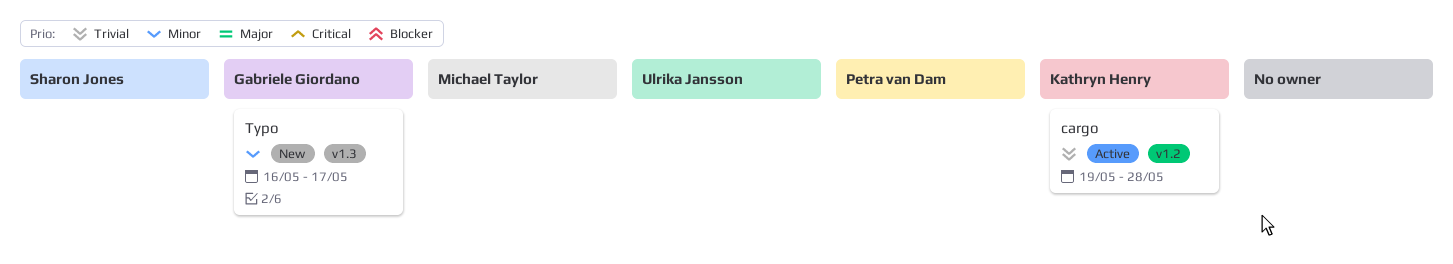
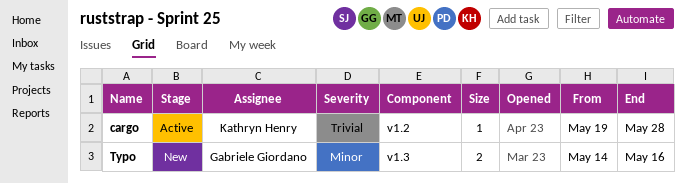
Typo, start: May 16 -> May 14
Typo, due: May 17 -> May 16

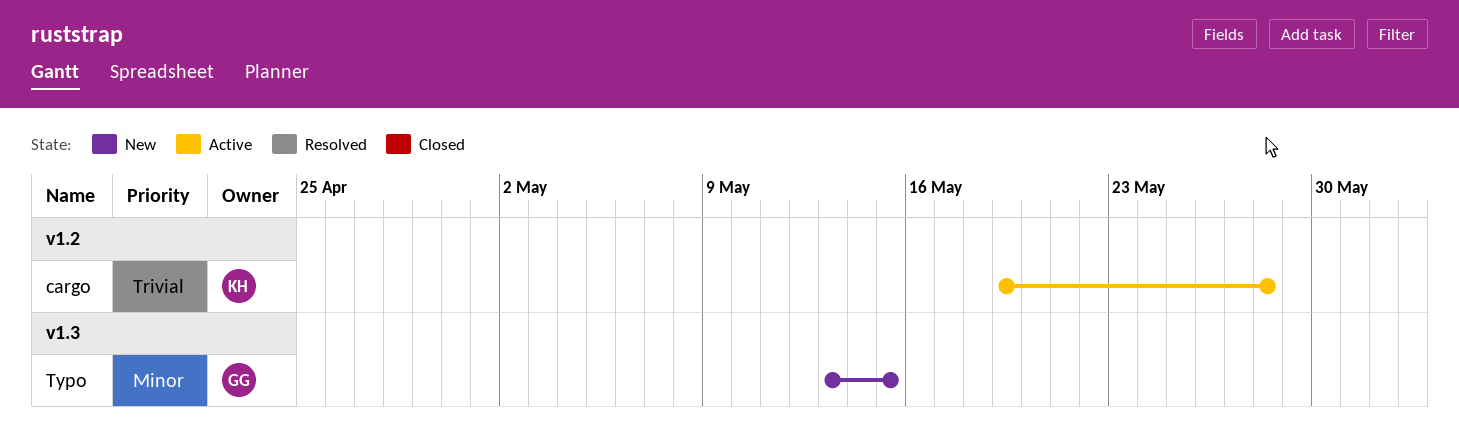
Typo, start: May 14 -> May 13
Typo, due: May 16 -> May 15

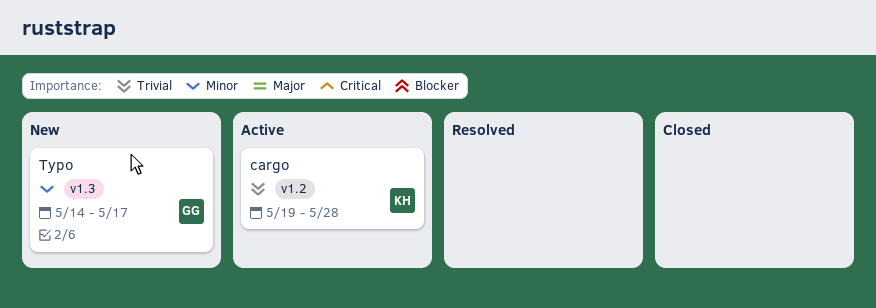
Typo, start: May 13 -> May 14
Typo, due: May 15 -> May 17

